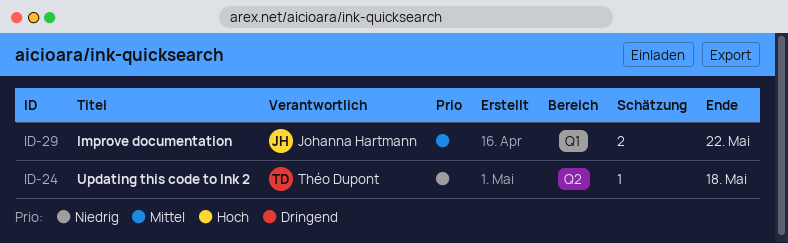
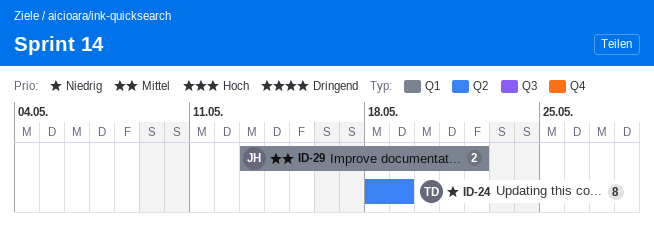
ID-24, estimate: 1 -> 8
ID-24, due: May 18 -> May 19

